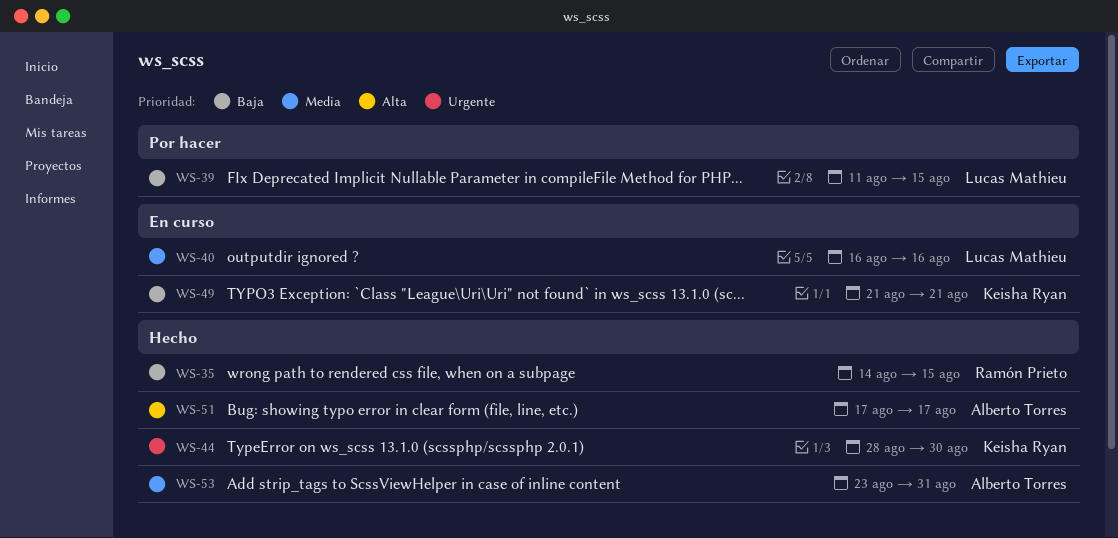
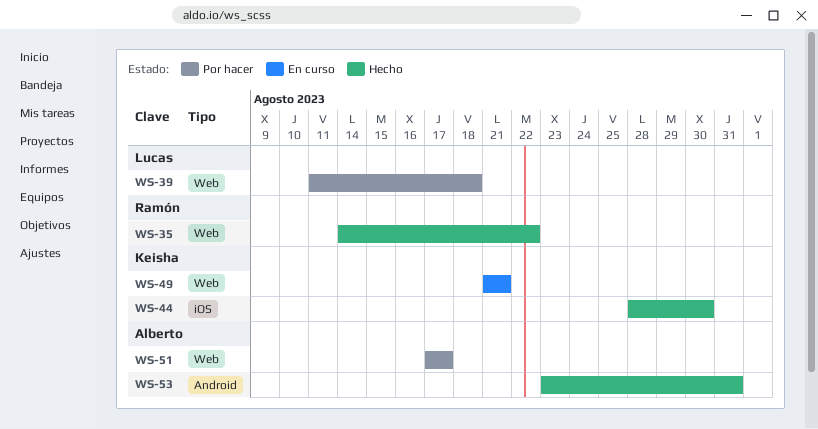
WS-35, due: Aug 15 -> Aug 22
WS-39, due: Aug 15 -> Aug 18
WS-40: present -> none
WS-51, status: Hecho -> Por hacer

